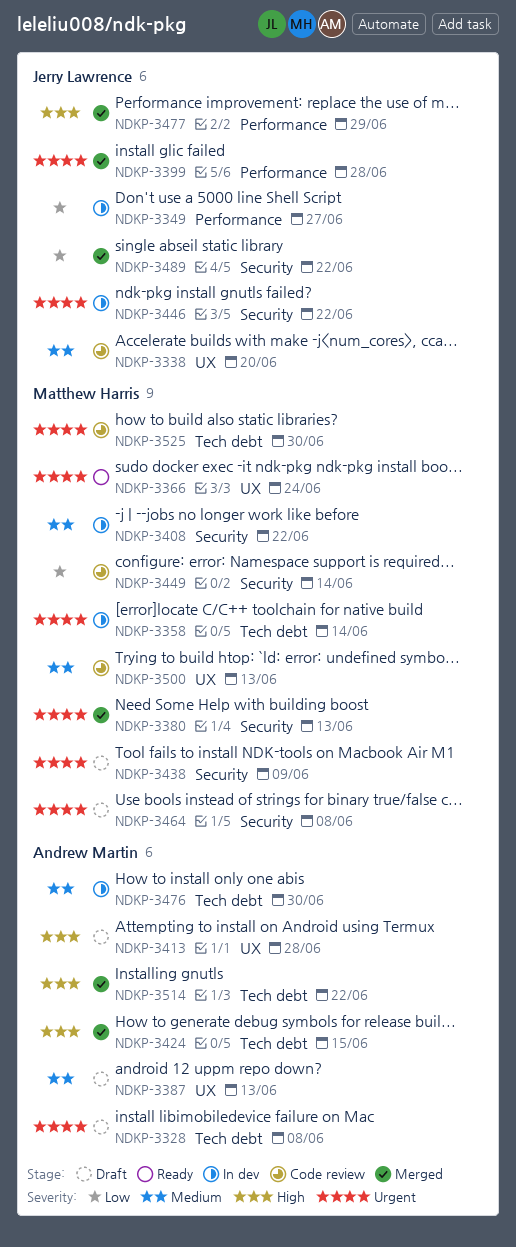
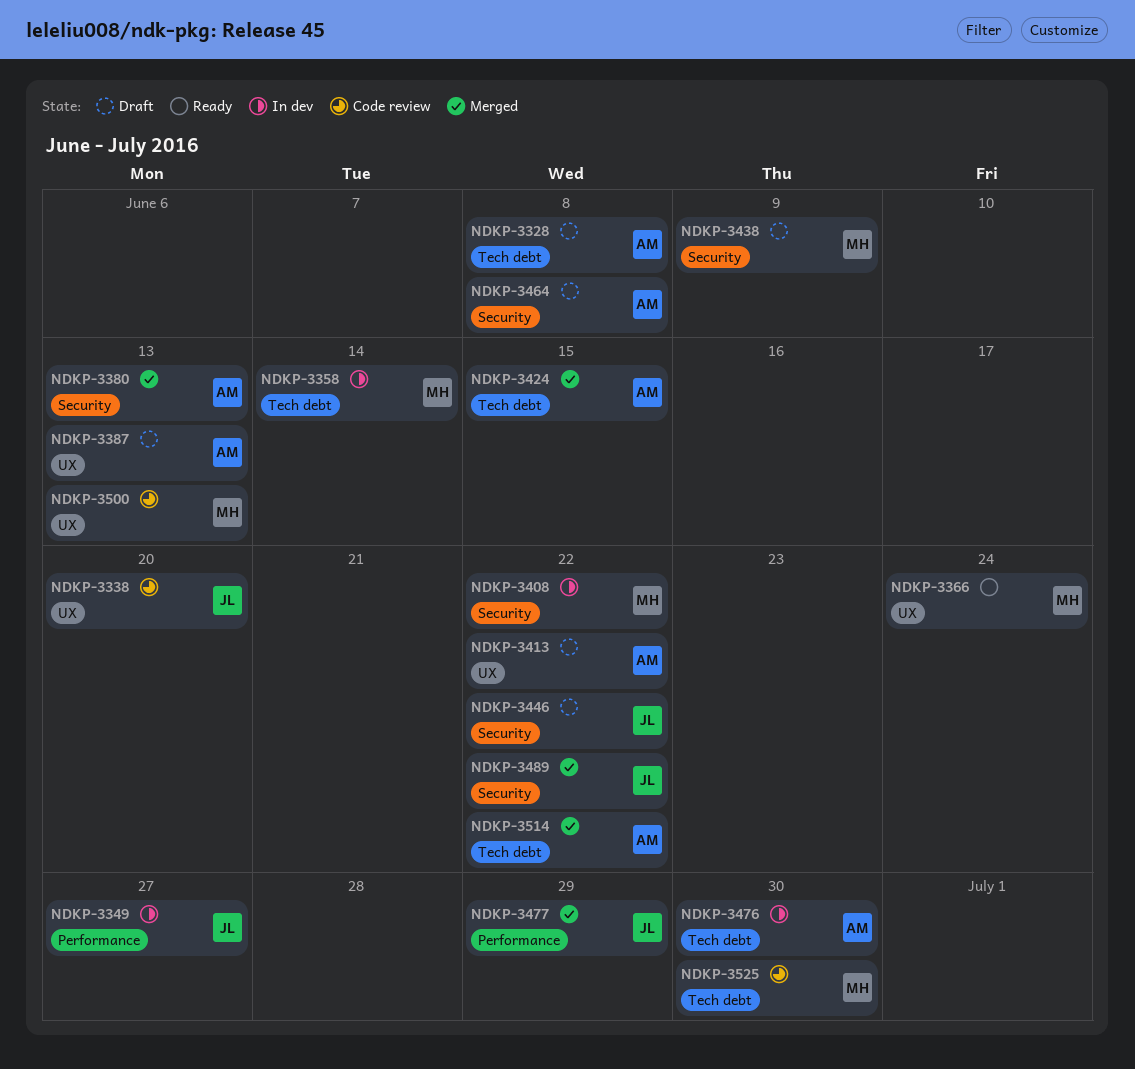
NDKP-3380, owner: Matthew Harris -> Andrew Martin
NDKP-3399: present -> none
NDKP-3413, due: Jun 28 -> Jun 22
NDKP-3446, status: In dev -> Draft
NDKP-3449: present -> none
NDKP-3464, owner: Matthew Harris -> Andrew Martin

